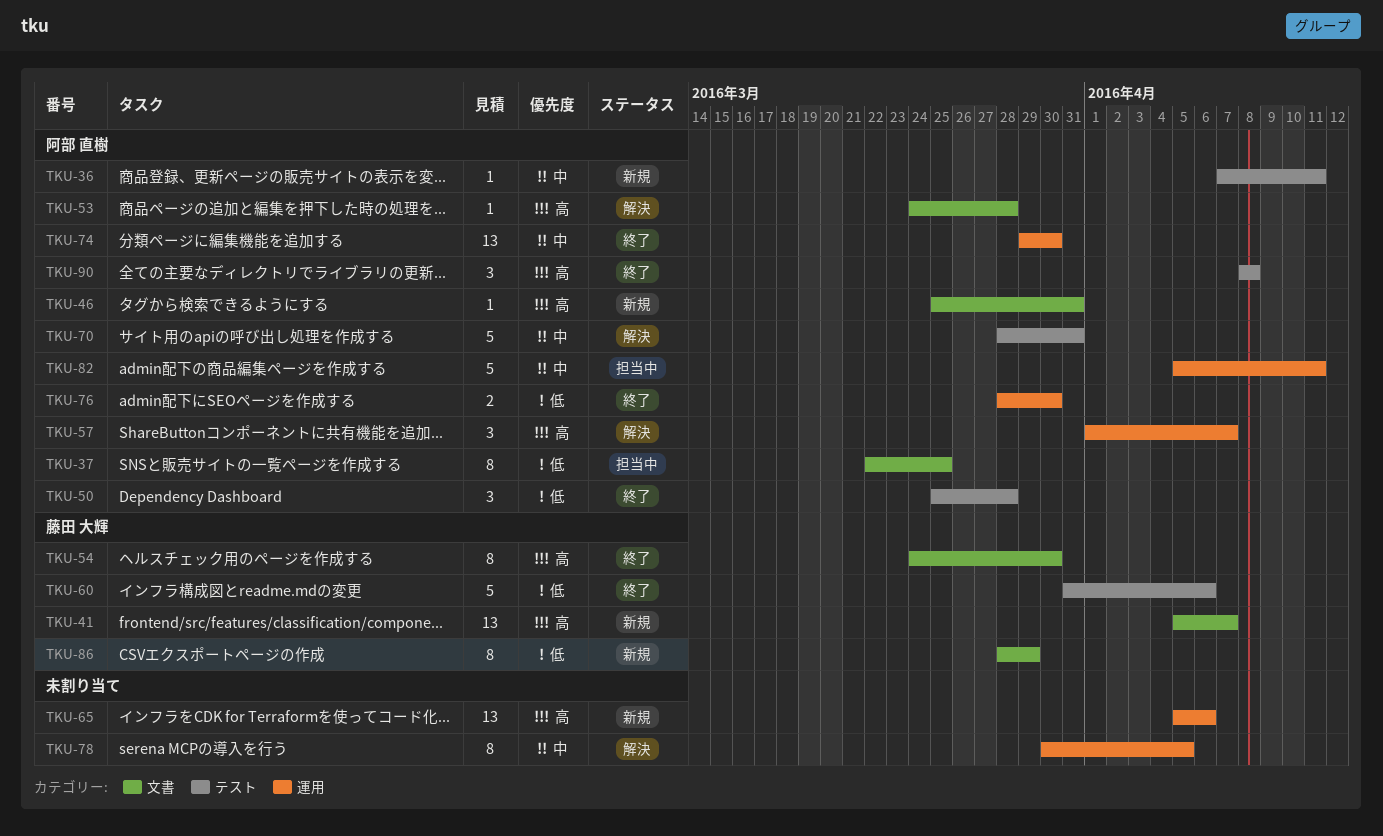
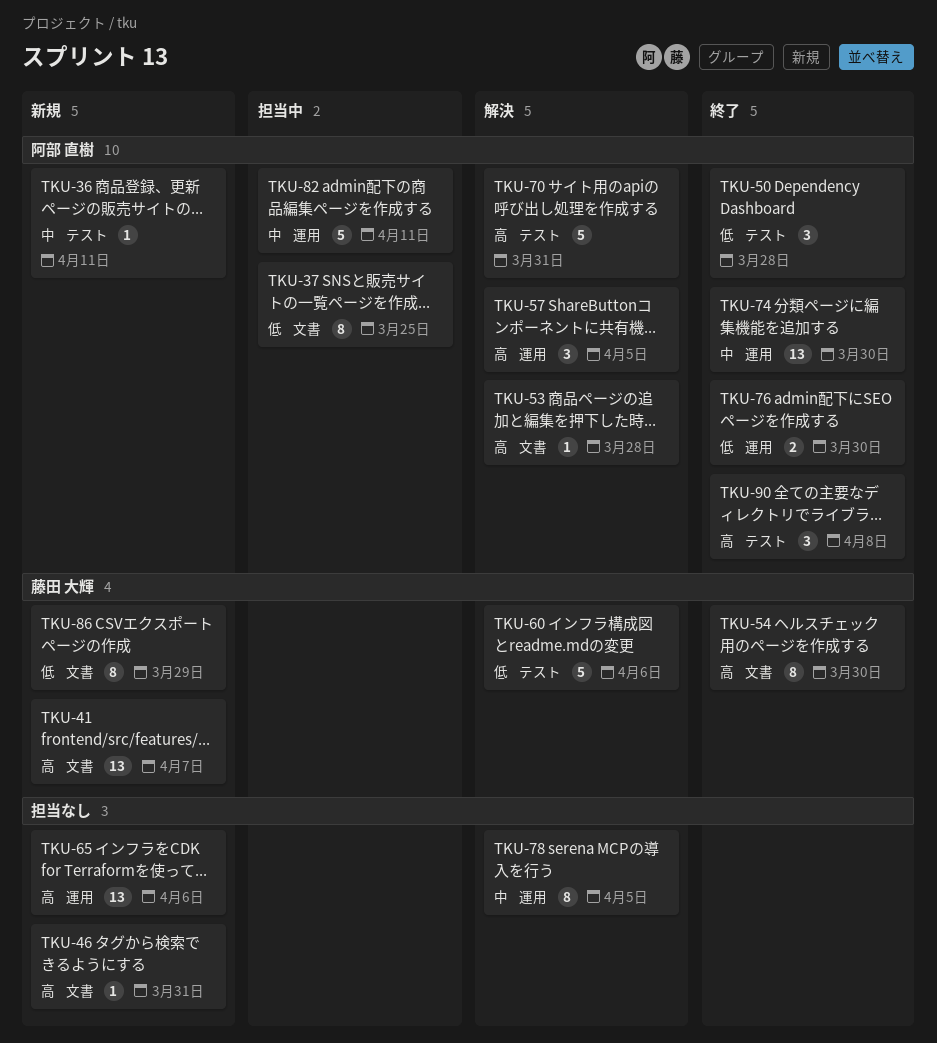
TKU-46, owner: 阿部 直樹 -> none
TKU-57, due: Apr 7 -> Apr 5
TKU-60, status: 終了 -> 解決
TKU-70, priority: 中 -> 高

